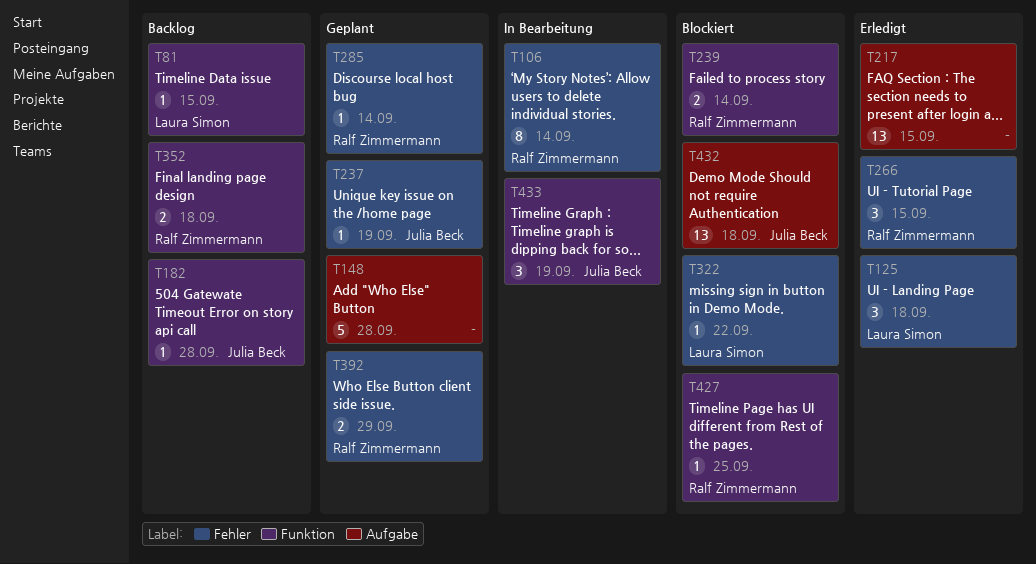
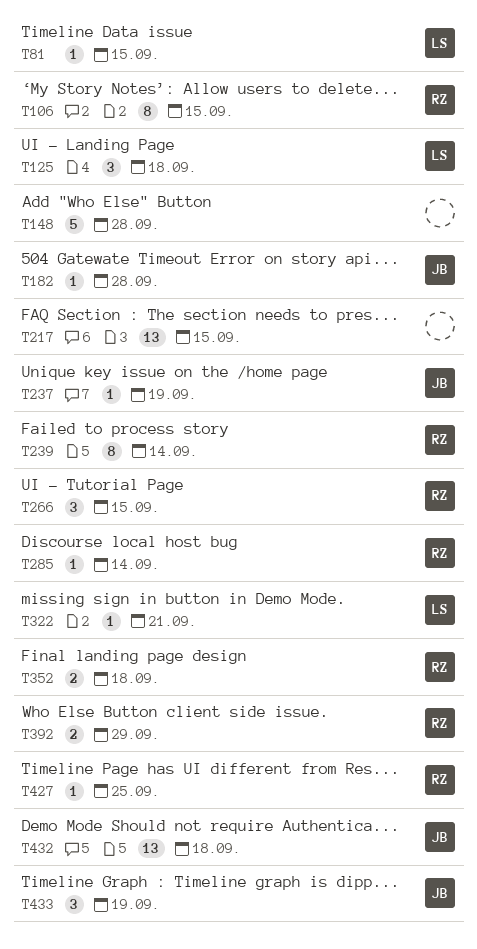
T106, due: Sep 14 -> Sep 15
T239, estimate: 2 -> 8
T322, due: Sep 22 -> Sep 21

